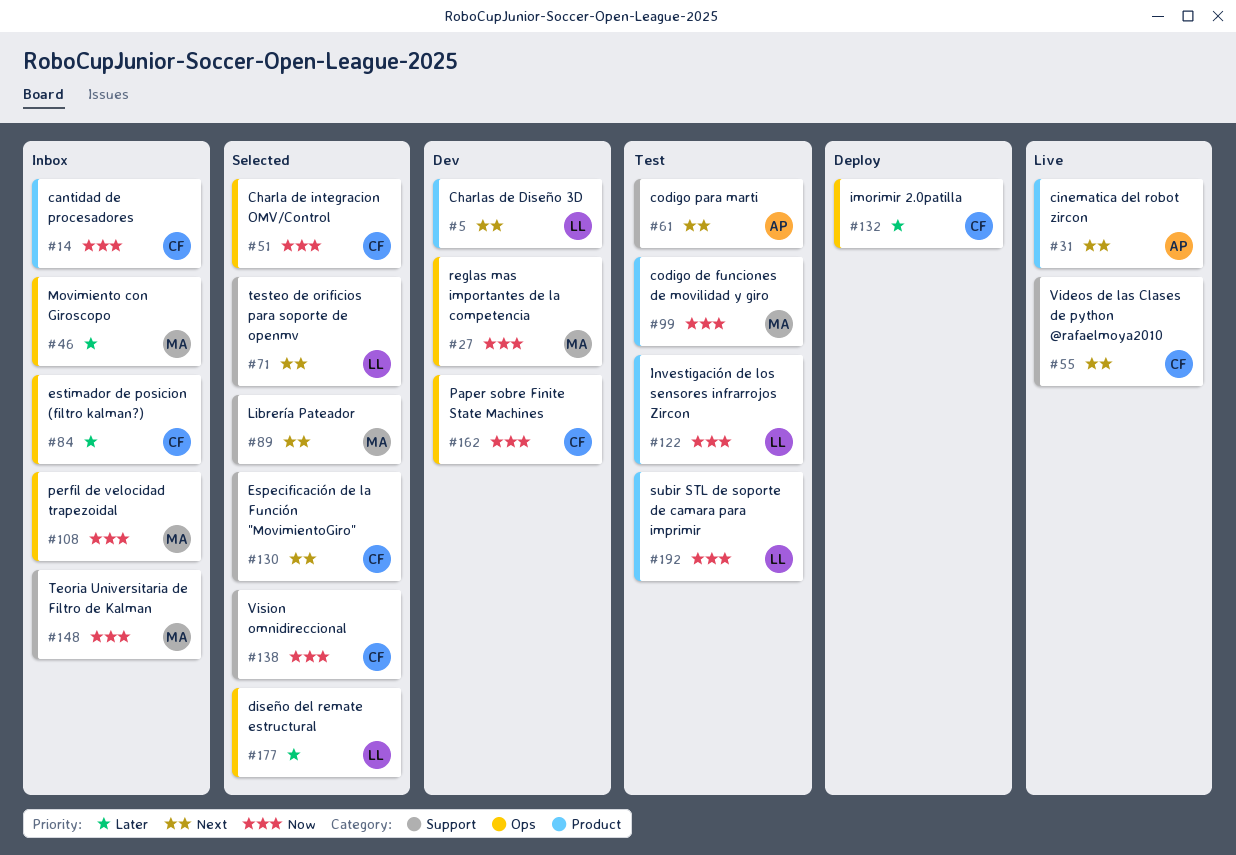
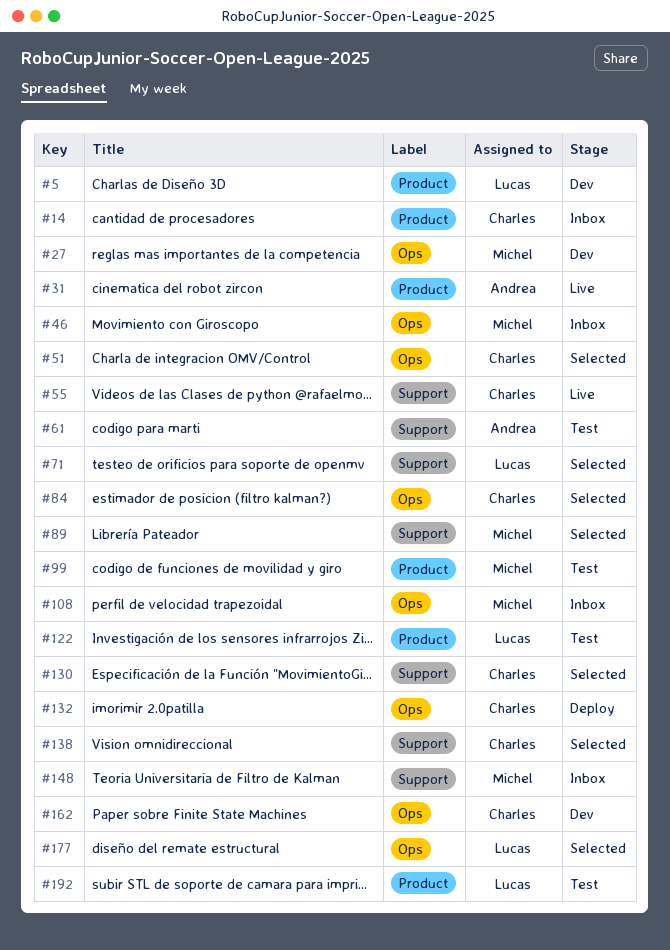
#84, status: Inbox -> Selected

